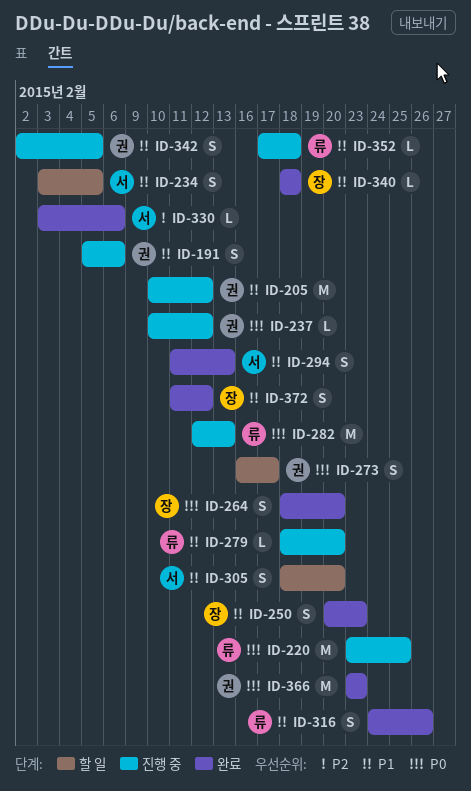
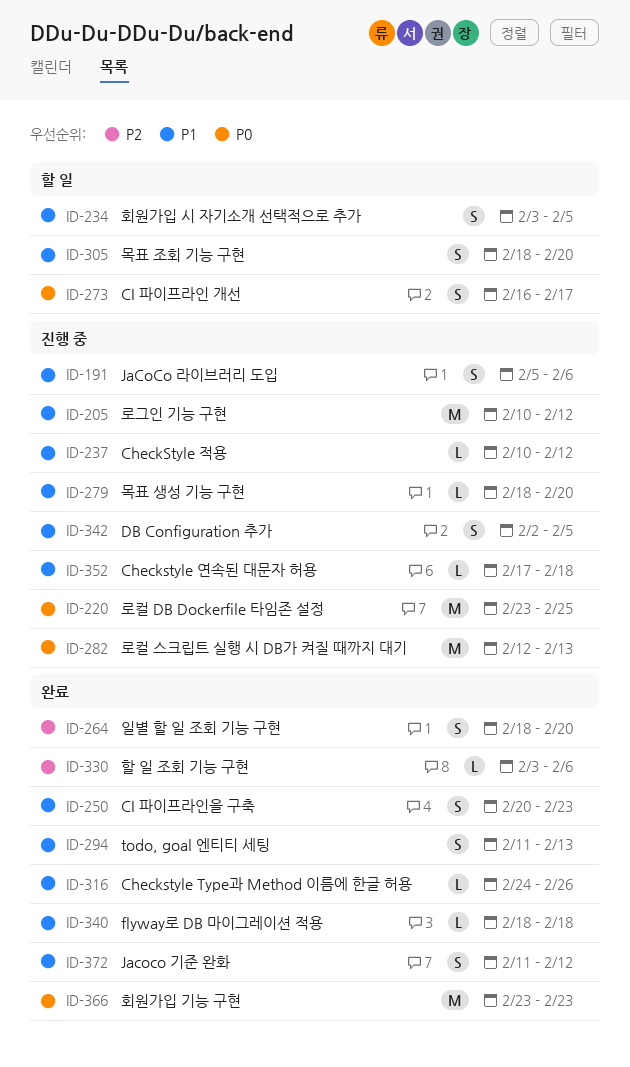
ID-237, priority: P0 -> P1
ID-264, priority: P0 -> P2
ID-316, estimate: S -> L

